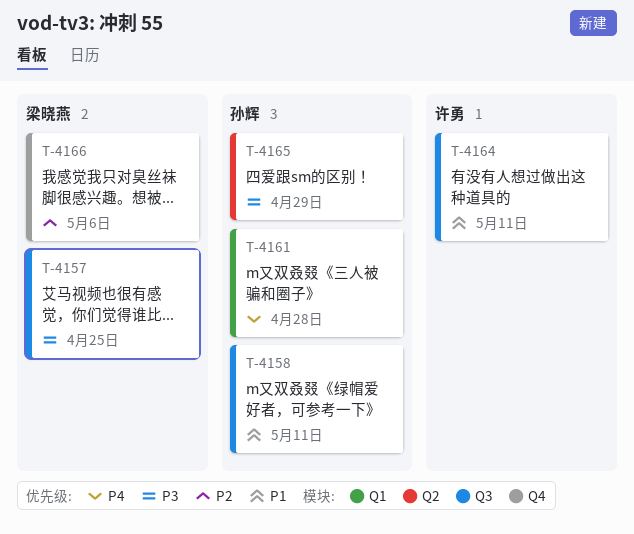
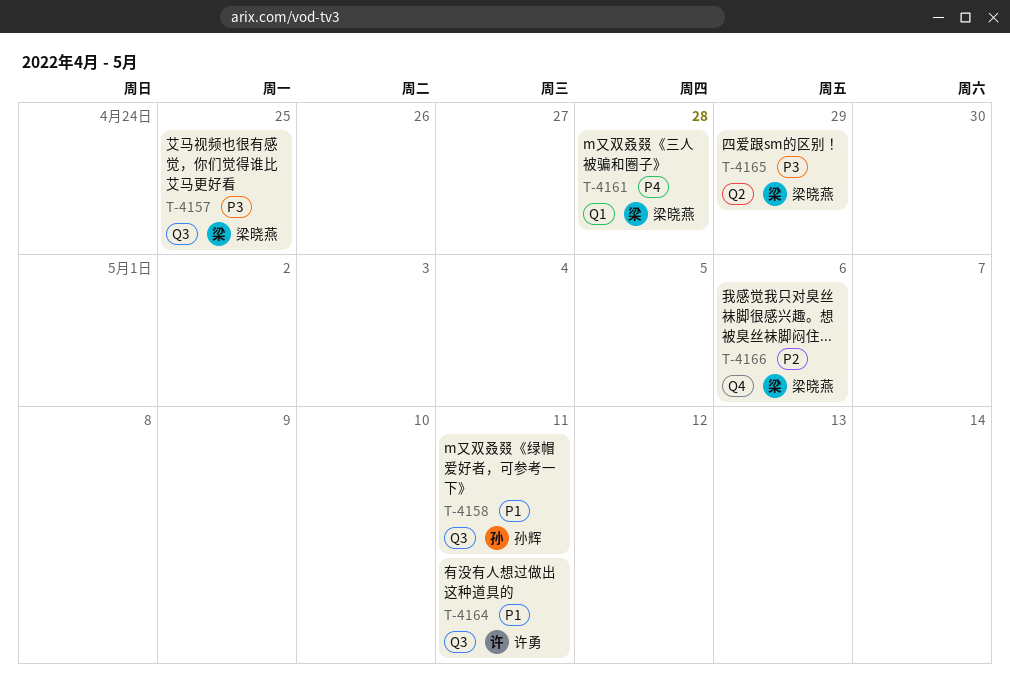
T-4161, owner: 孙辉 -> 梁晓燕
T-4165, owner: 孙辉 -> 梁晓燕

